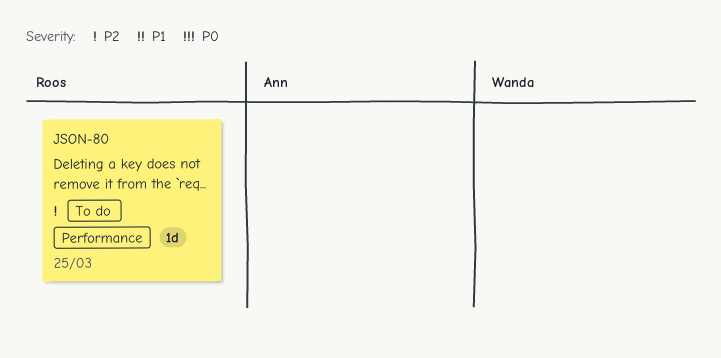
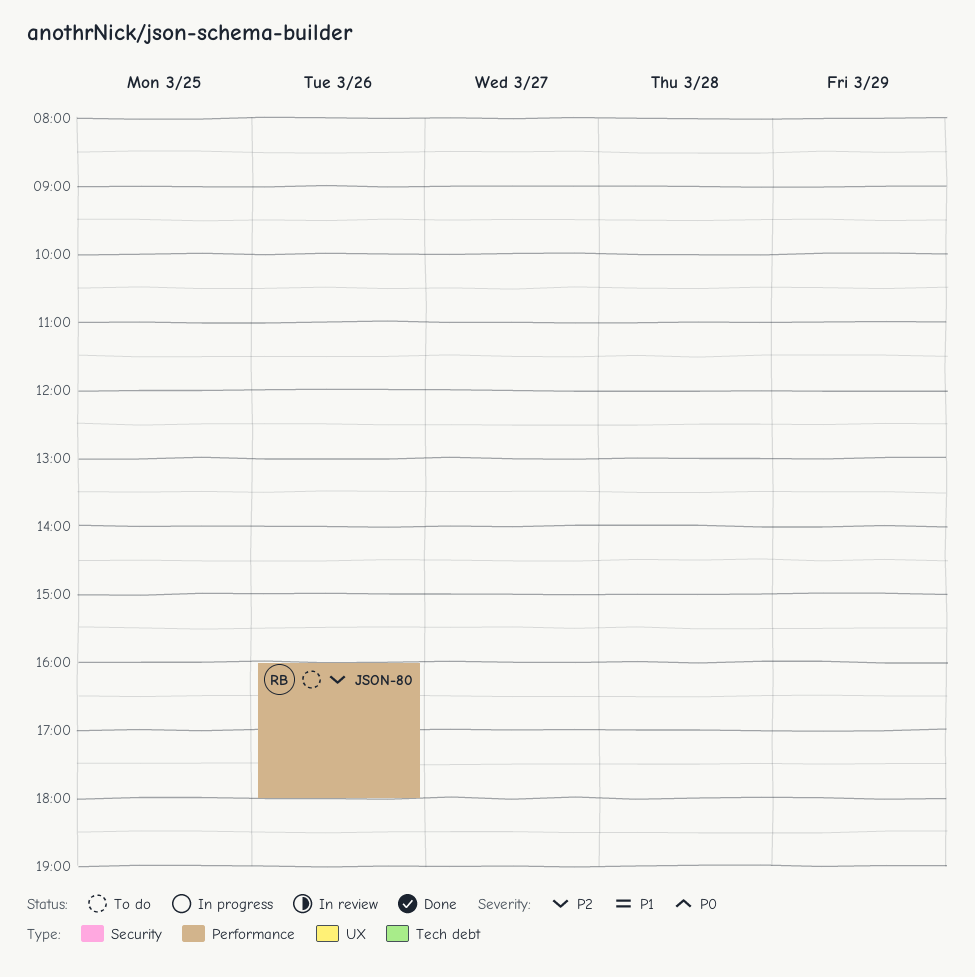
JSON-80, day: Mar 25 -> Mar 26

